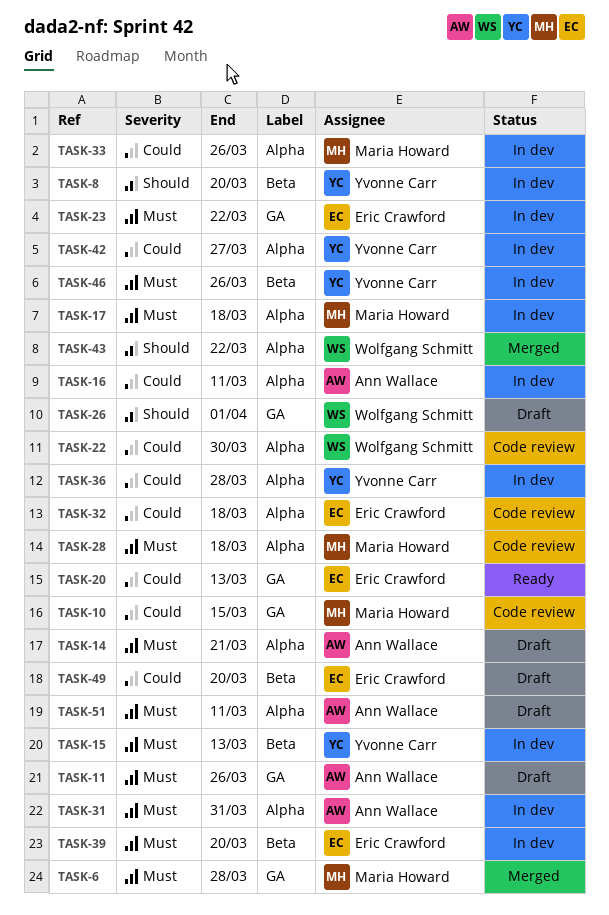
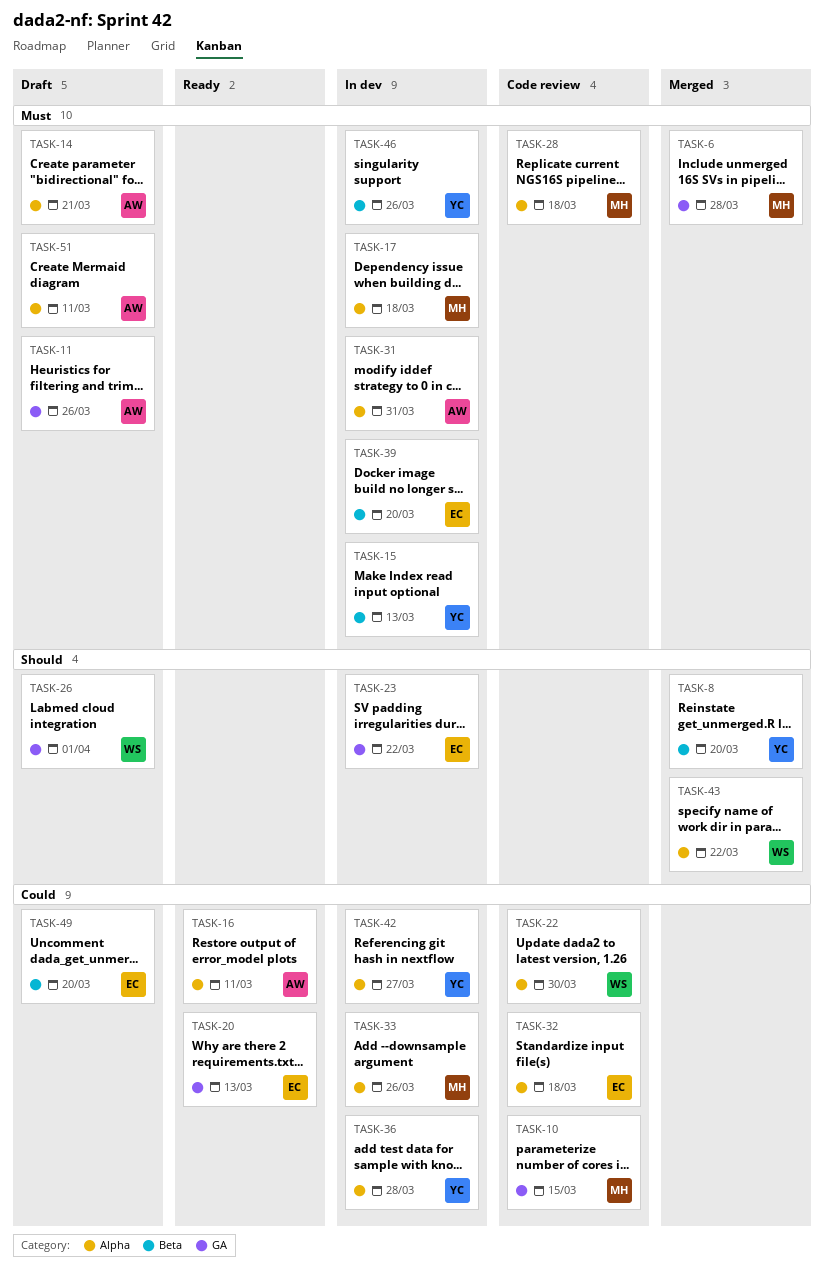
TASK-8, status: In dev -> Merged
TASK-16, status: In dev -> Ready
TASK-23, priority: Must -> Should

